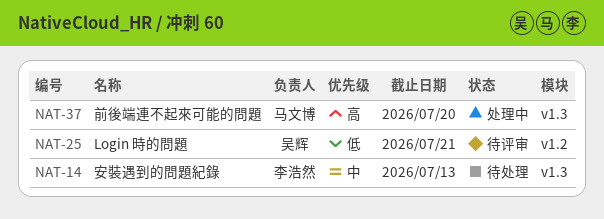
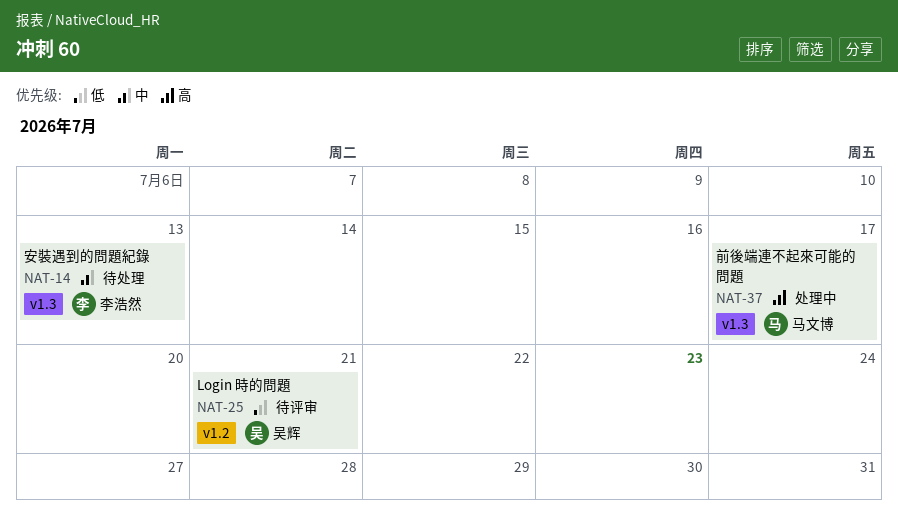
NAT-37, due: Jul 20 -> Jul 17

